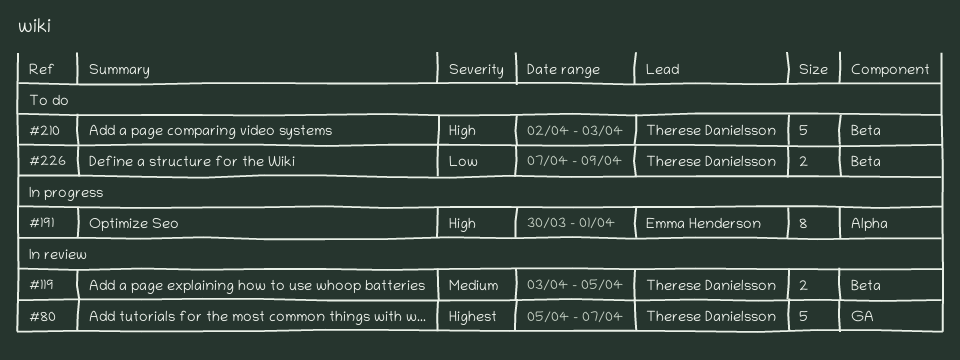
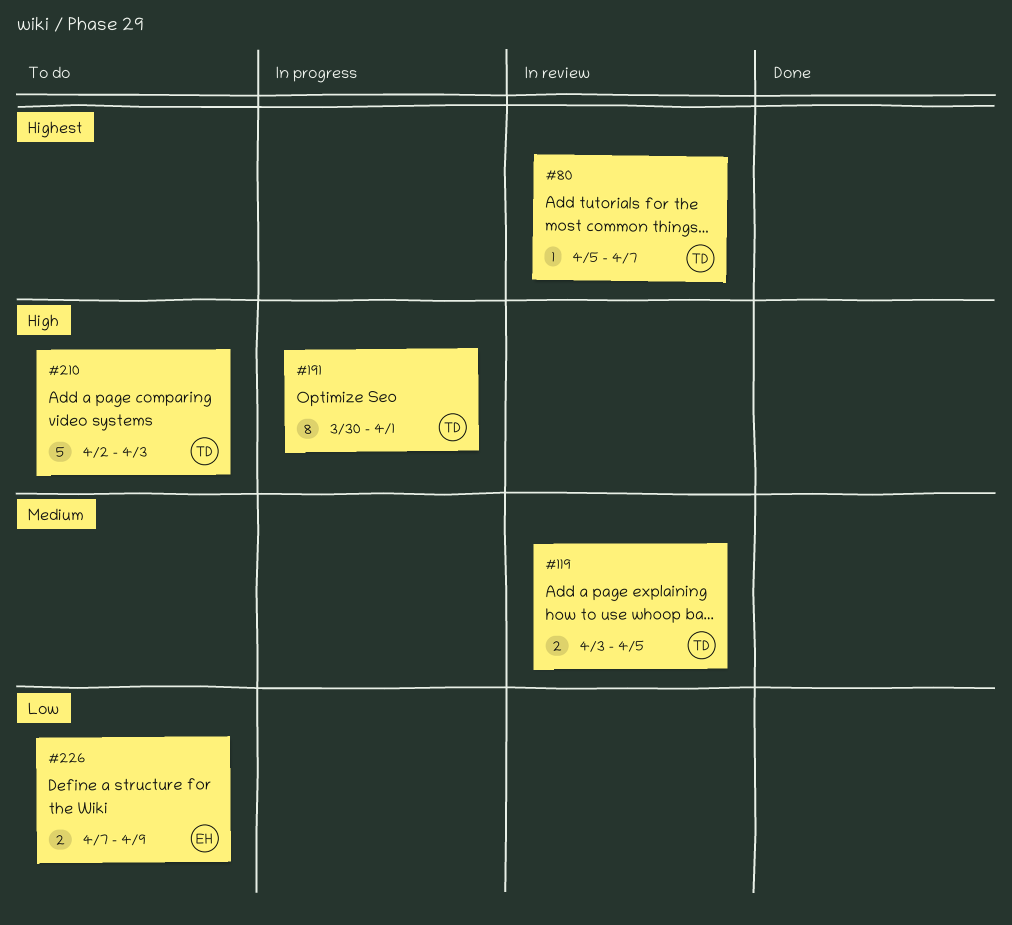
#80, estimate: 5 -> 1
#191, owner: Emma Henderson -> Therese Danielsson
#226, owner: Therese Danielsson -> Emma Henderson

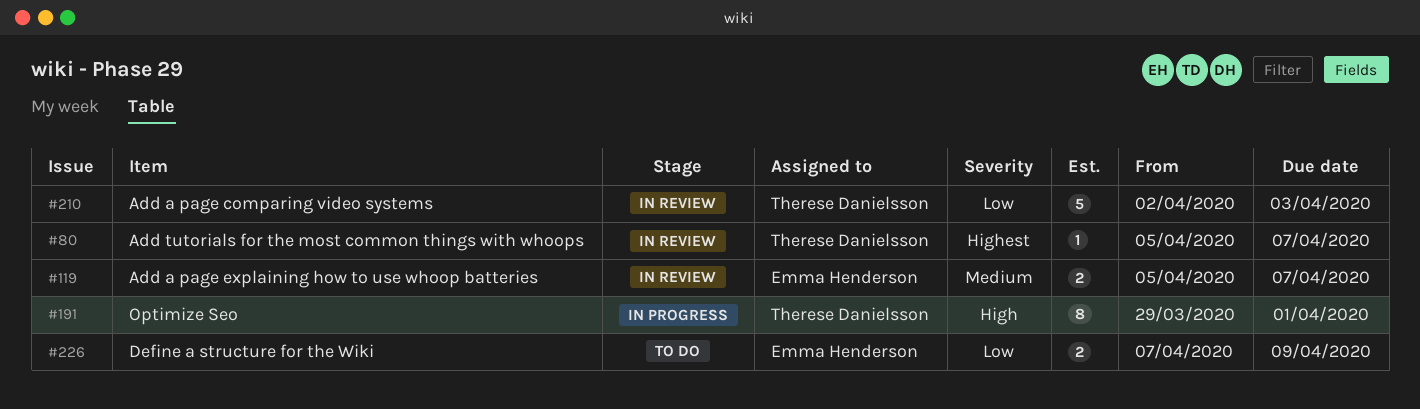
#119, owner: Therese Danielsson -> Emma Henderson
#119, start: Apr 3 -> Apr 5
#119, due: Apr 5 -> Apr 7
#191, start: Mar 30 -> Mar 29
#210, status: To do -> In review
#210, priority: High -> Low

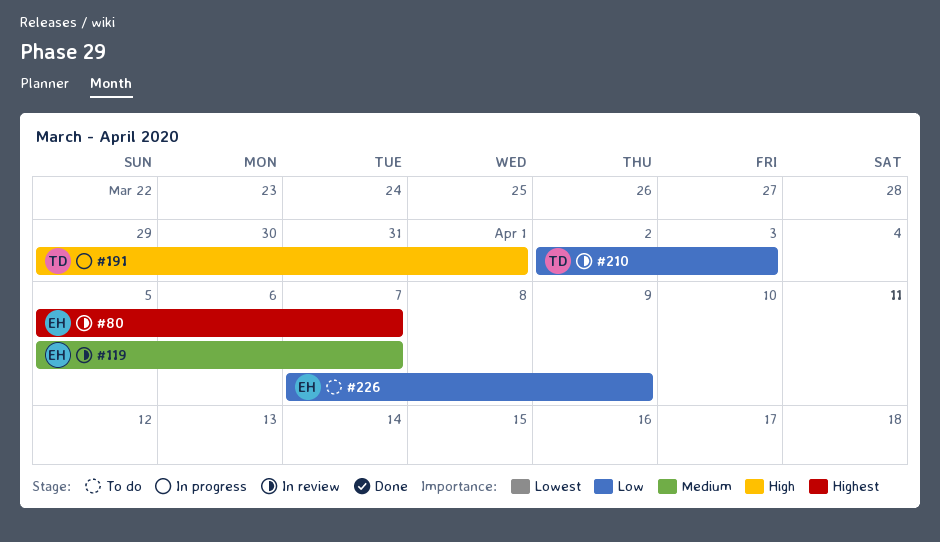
#80, owner: Therese Danielsson -> Emma Henderson

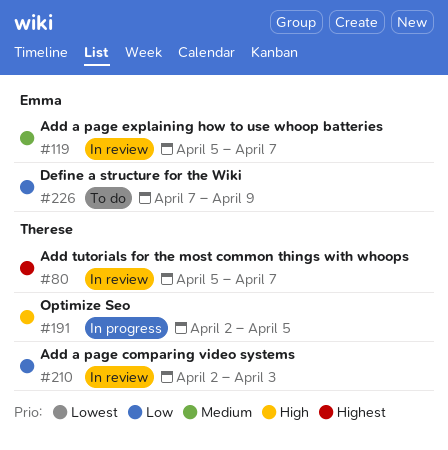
#80, owner: Emma -> Therese
#191, start: Mar 29 -> Apr 2
#191, due: Apr 1 -> Apr 5

